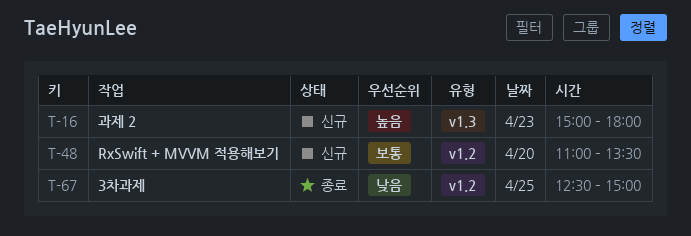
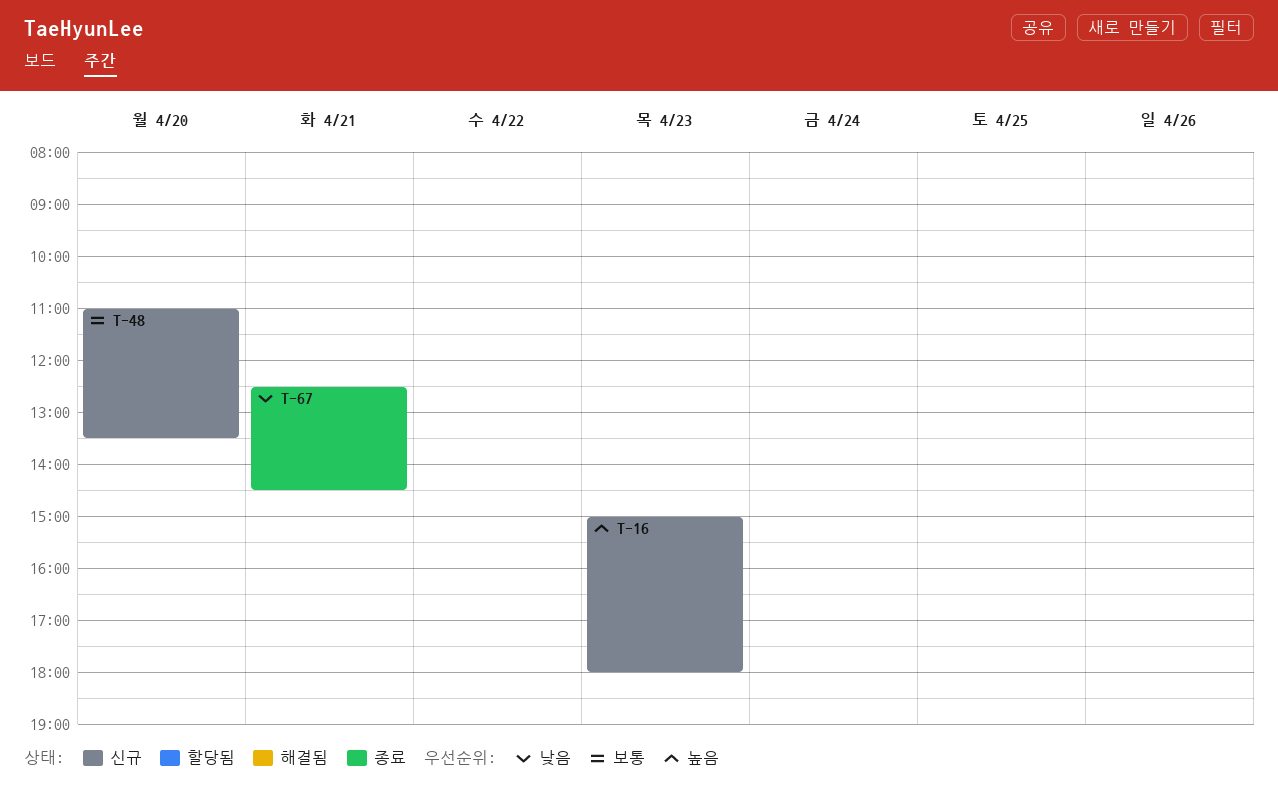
T-67, day: Apr 25 -> Apr 21
T-67, ends: 15:00 -> 14:30

